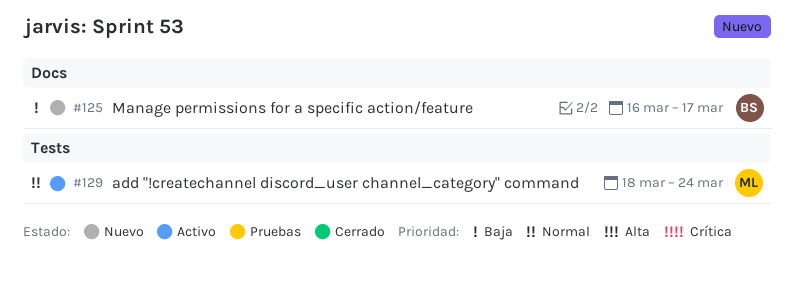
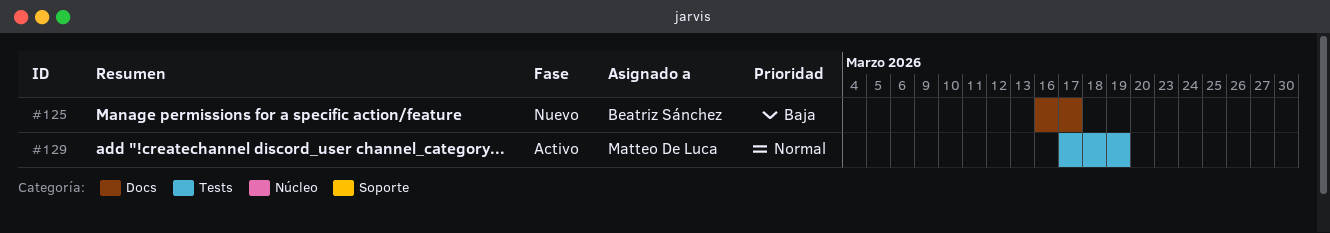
#129, start: Mar 18 -> Mar 17
#129, due: Mar 24 -> Mar 19

